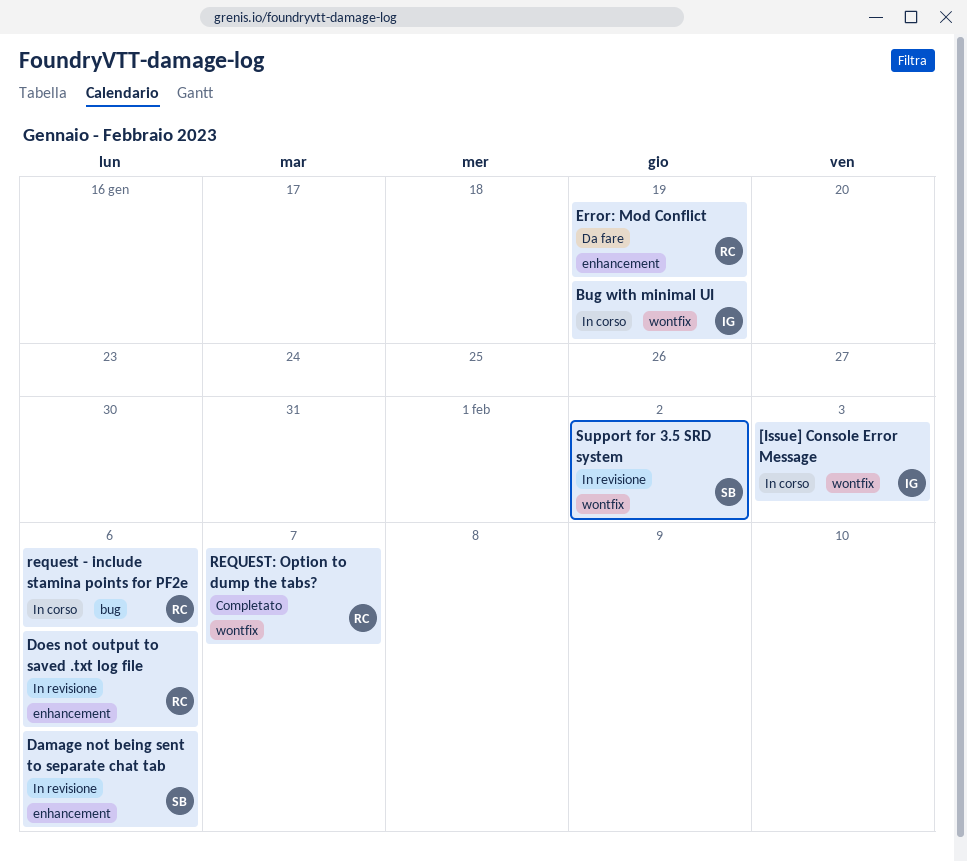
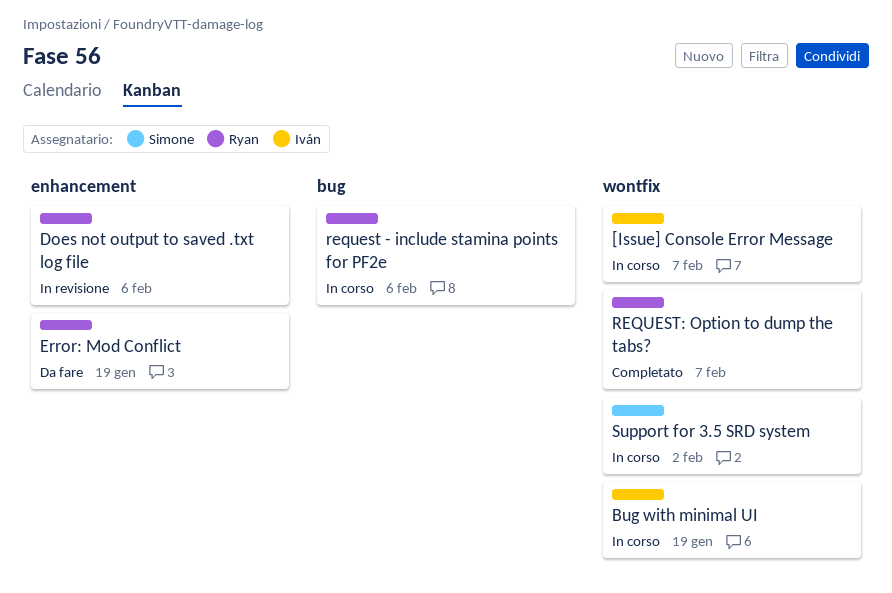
[Issue] Console Error Message, due: Feb 3 -> Feb 7
Damage not being sent to separate chat tab: present -> none
Support for 3.5 SRD system, status: In revisione -> In corso

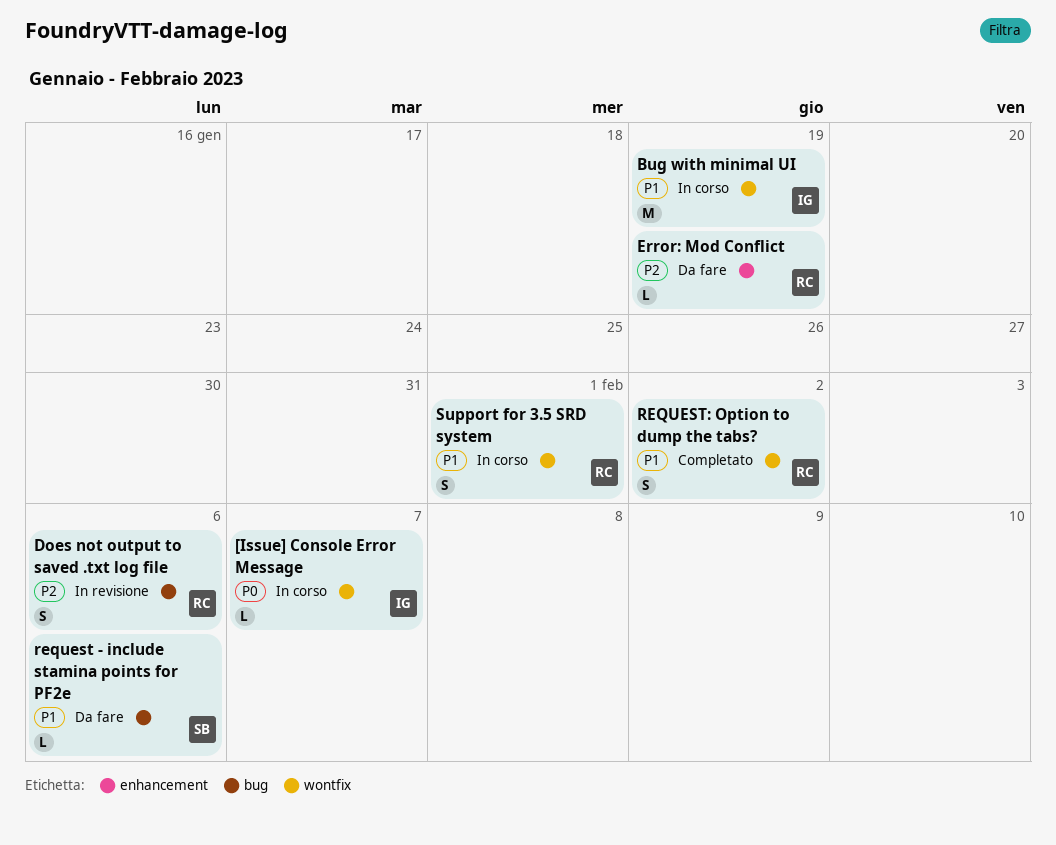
Does not output to saved .txt log file, label: enhancement -> bug
request - include stamina points for PF2e, status: In corso -> Da fare
request - include stamina points for PF2e, owner: Ryan -> Simone
REQUEST: Option to dump the tabs?, due: Feb 7 -> Feb 2
Support for 3.5 SRD system, owner: Simone -> Ryan
Support for 3.5 SRD system, due: Feb 2 -> Feb 1

